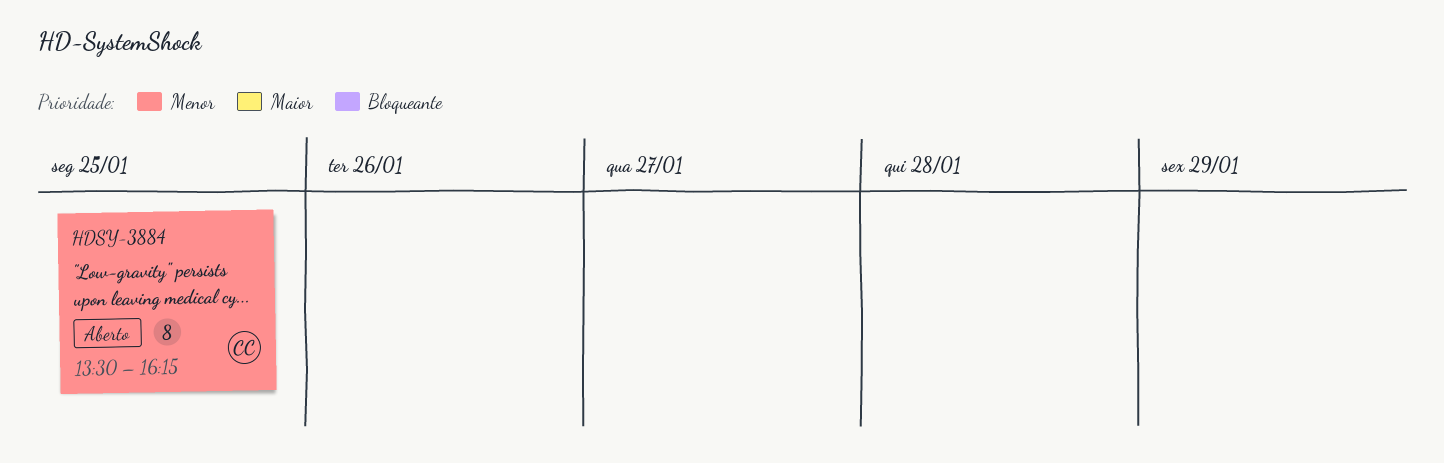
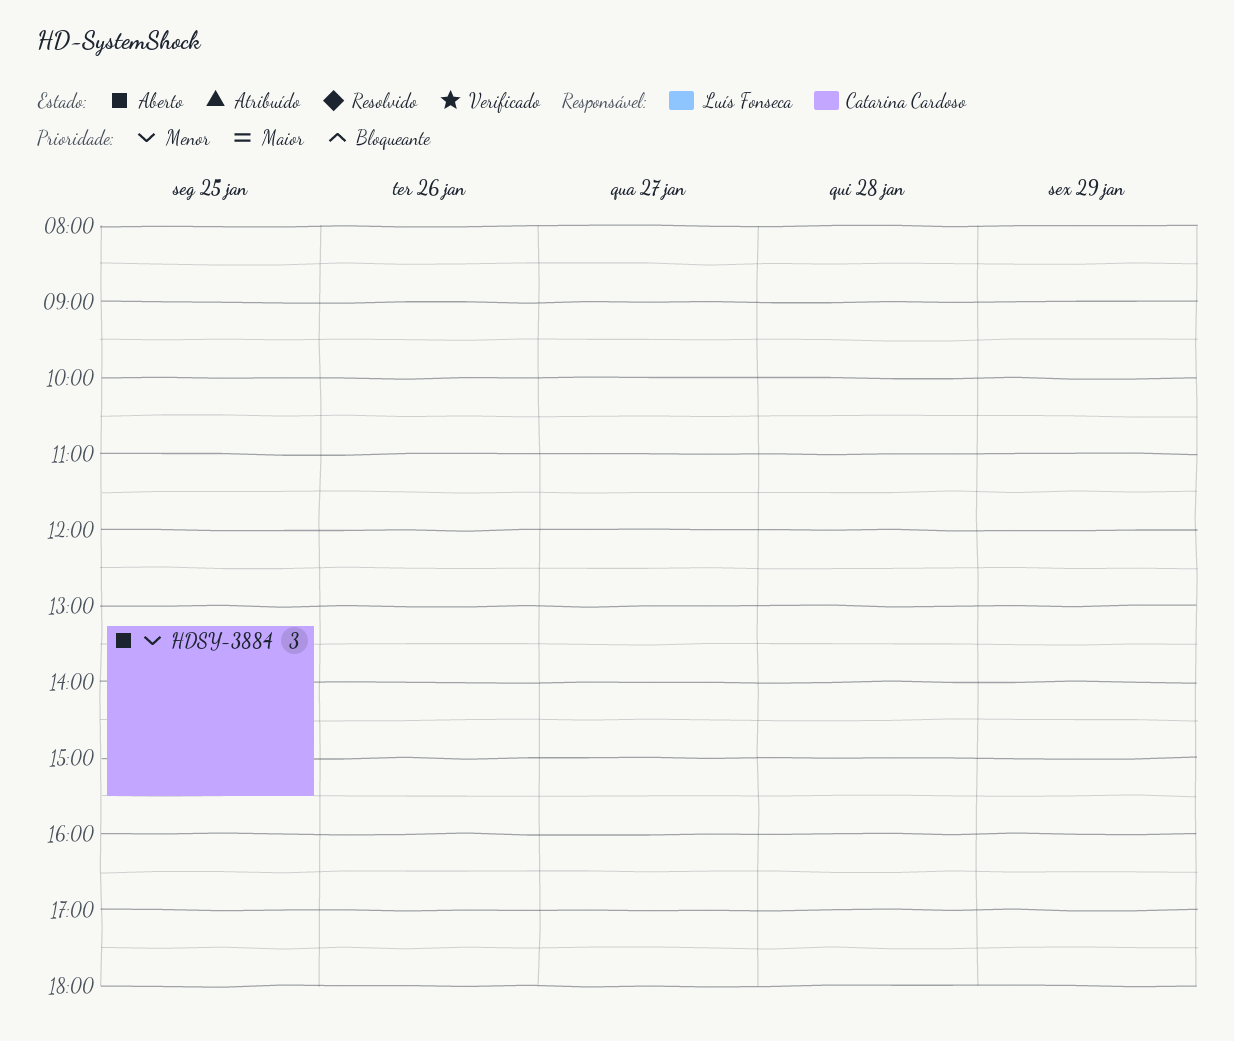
HDSY-3884, estimate: 8 -> 3
HDSY-3884, begins: 13:30 -> 13:15
HDSY-3884, ends: 16:15 -> 15:30

